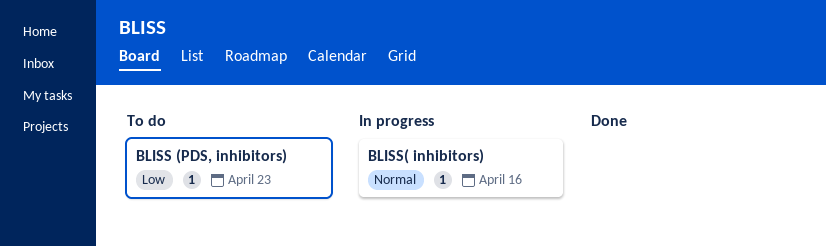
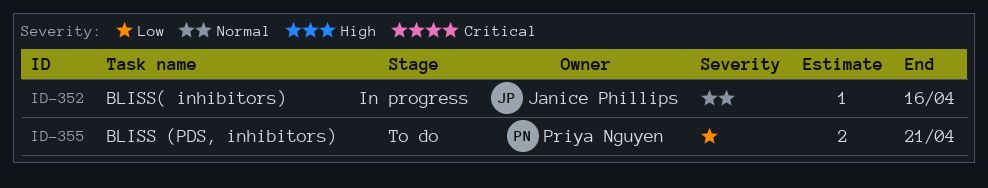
BLISS (PDS, inhibitors), estimate: 1 -> 2
BLISS (PDS, inhibitors), due: Apr 23 -> Apr 21

